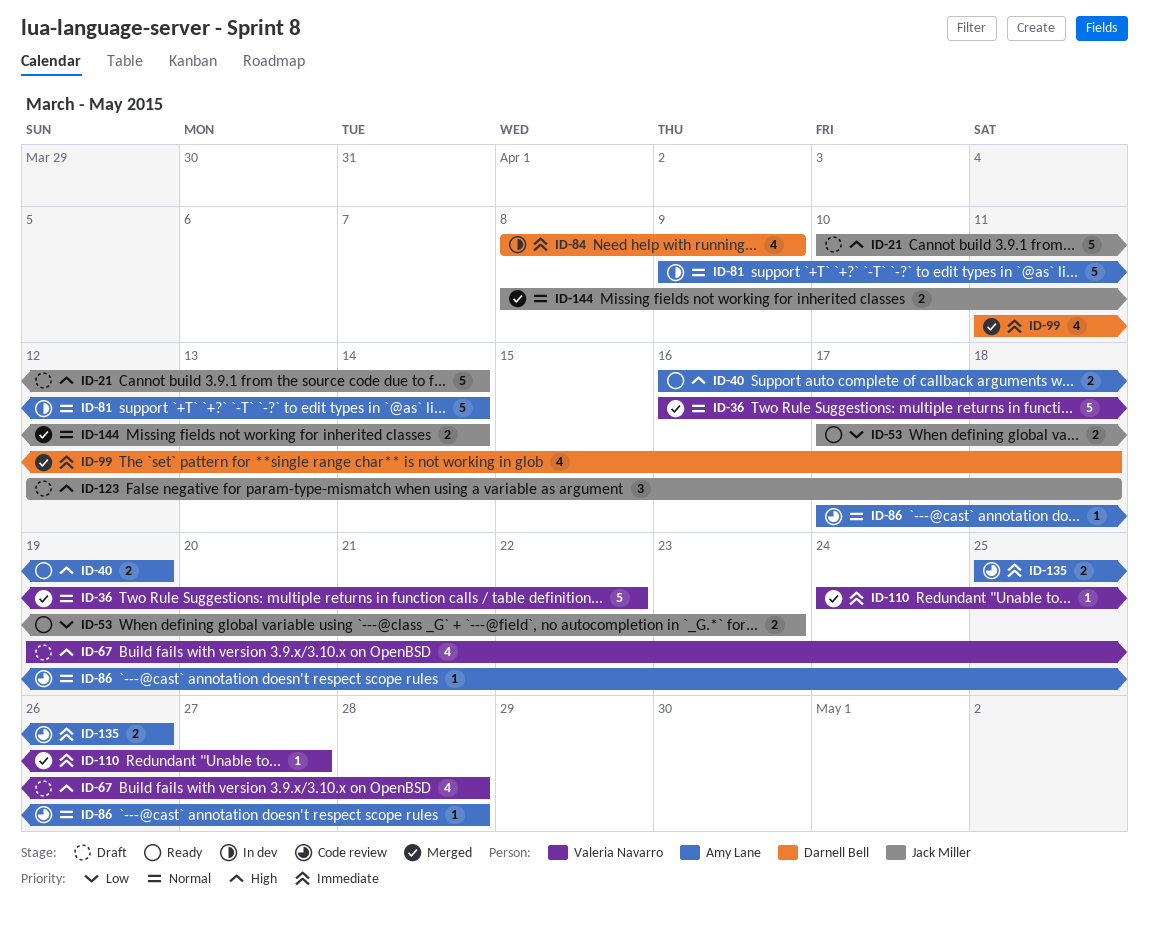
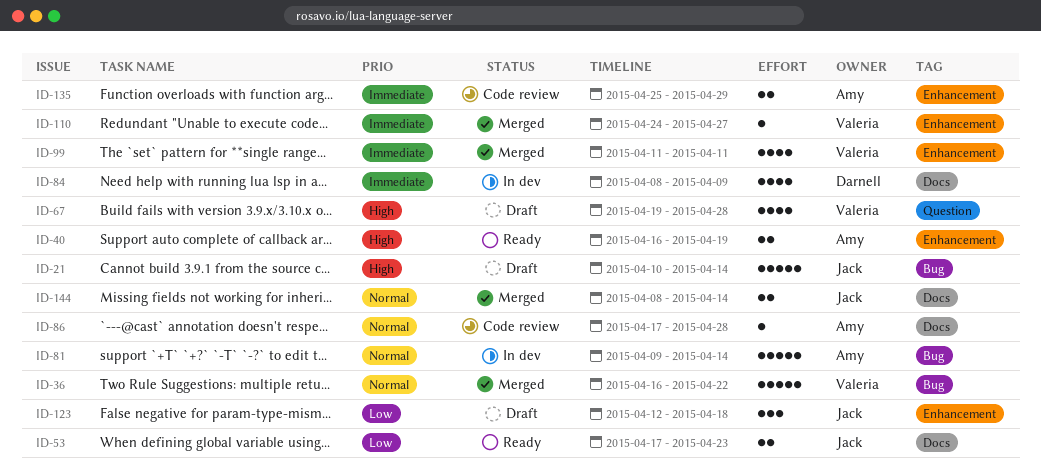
ID-99, owner: Darnell Bell -> Valeria Navarro
ID-99, due: Apr 18 -> Apr 11
ID-123, priority: High -> Low
ID-135, due: Apr 26 -> Apr 29

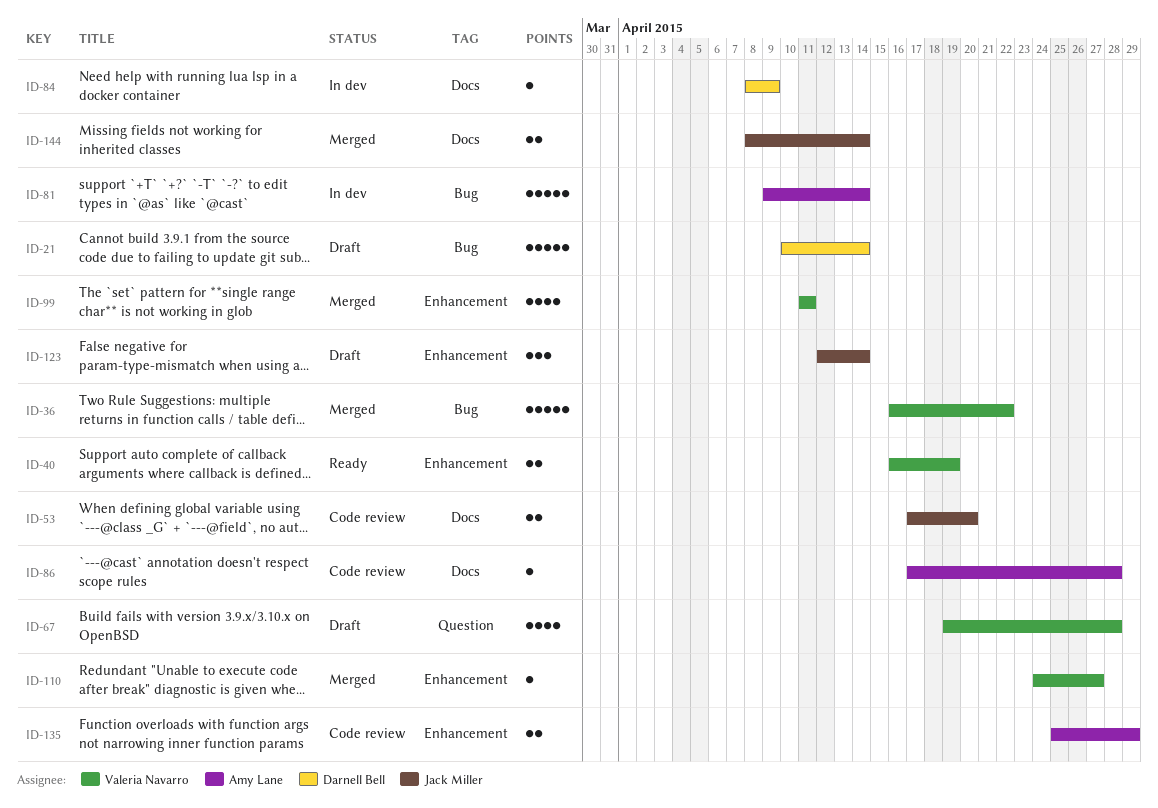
ID-21, owner: Jack Miller -> Darnell Bell
ID-40, owner: Amy Lane -> Valeria Navarro
ID-53, status: Ready -> Code review
ID-53, due: Apr 23 -> Apr 20
ID-84, estimate: 4 -> 1
ID-123, due: Apr 18 -> Apr 14

